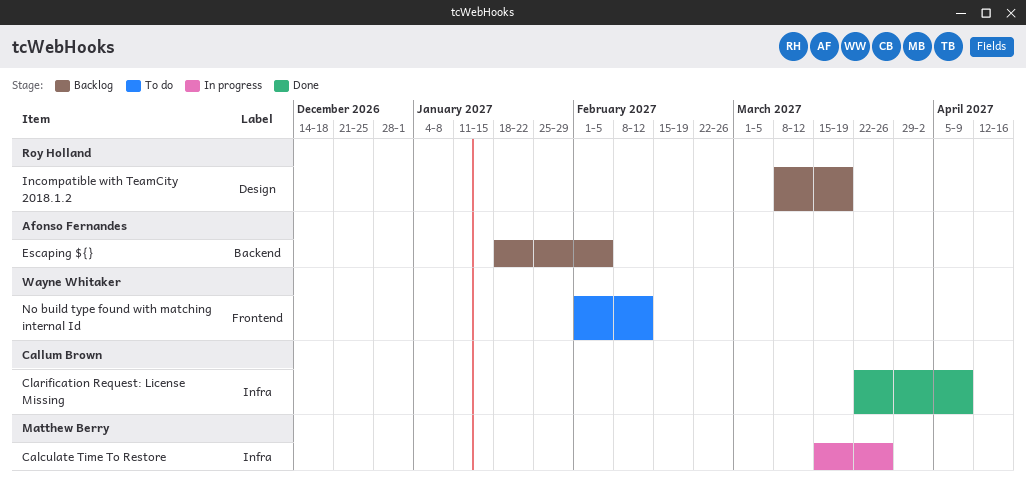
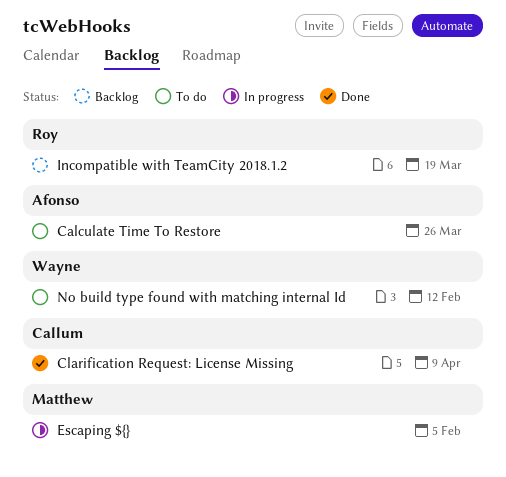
Calculate Time To Restore, status: In progress -> To do
Calculate Time To Restore, owner: Matthew Berry -> Afonso Fernandes
Escaping ${}, status: Backlog -> In progress
Escaping ${}, owner: Afonso Fernandes -> Matthew Berry

